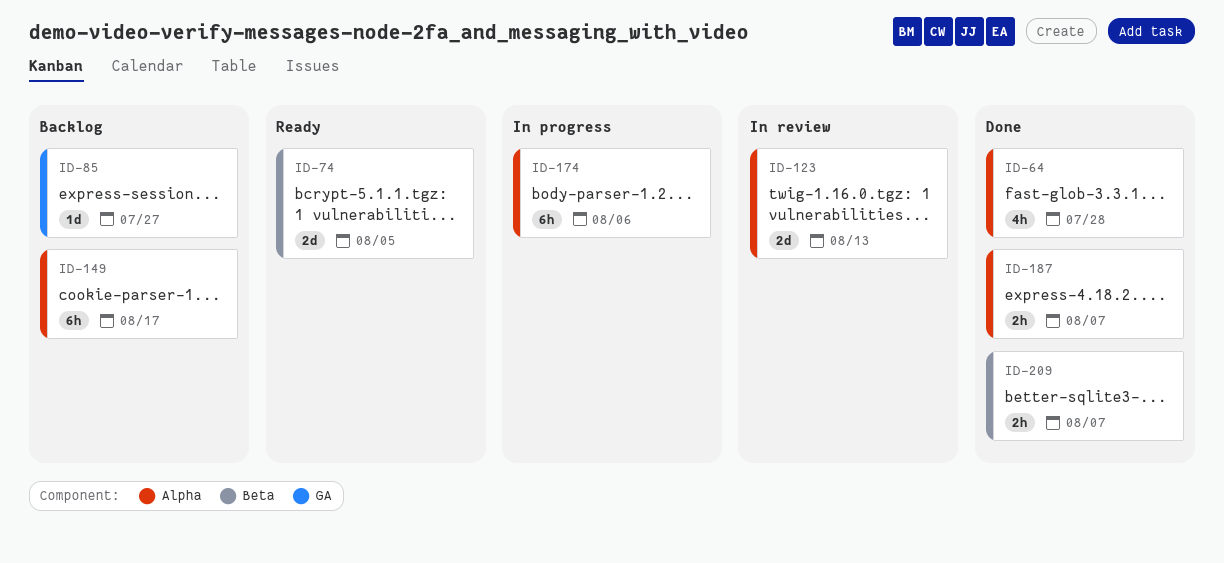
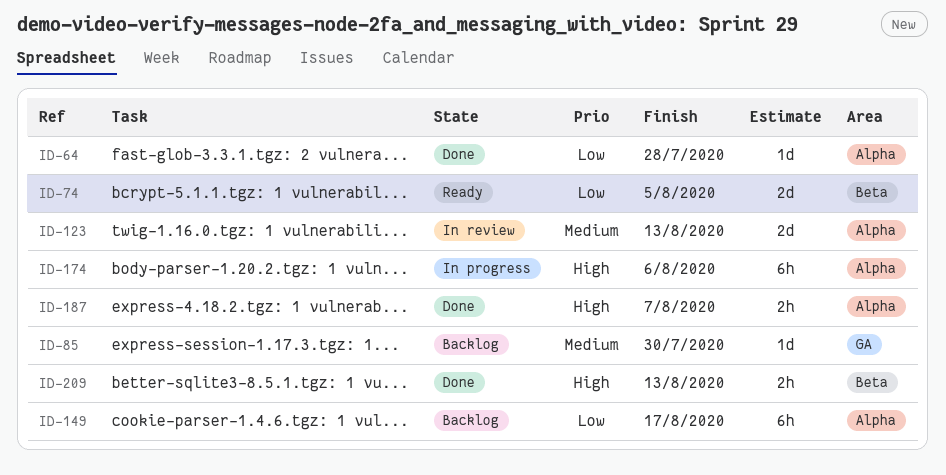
ID-64, estimate: 4h -> 1d
ID-85, due: Jul 27 -> Jul 30
ID-209, due: Aug 7 -> Aug 13

